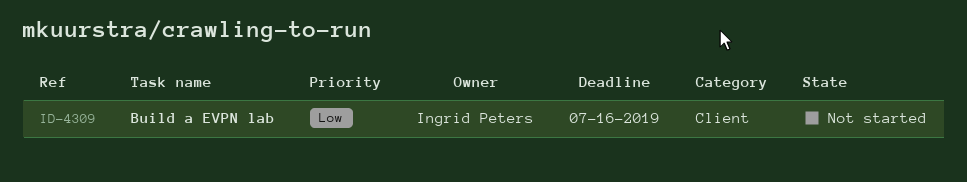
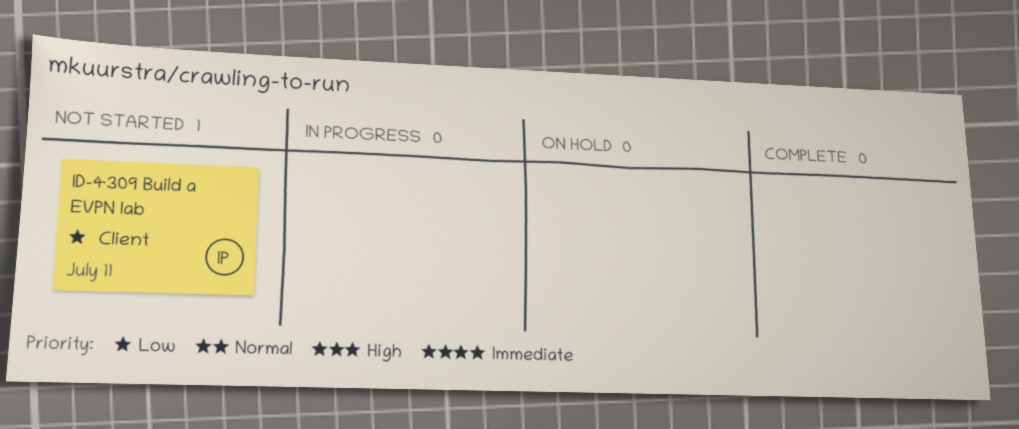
ID-4309, due: Jul 16 -> Jul 11

